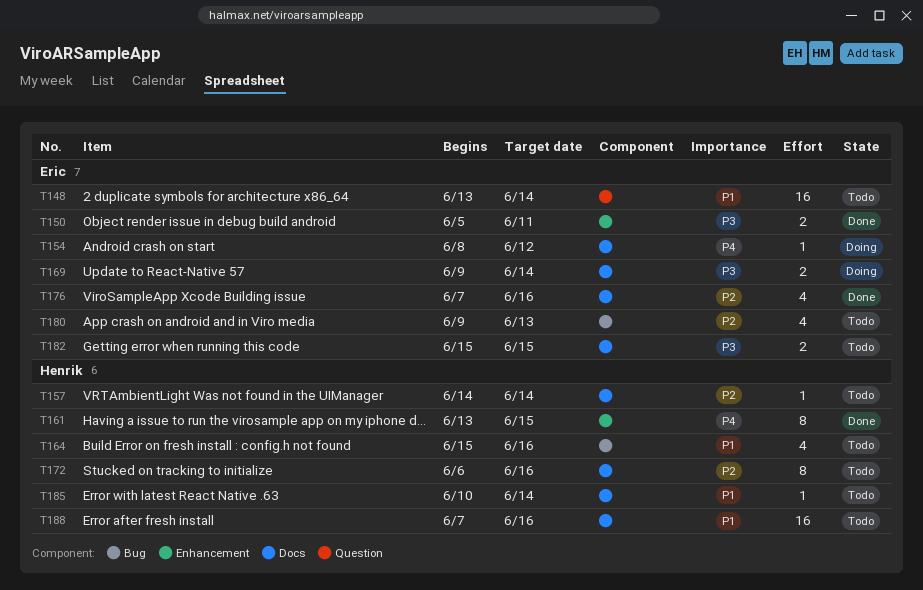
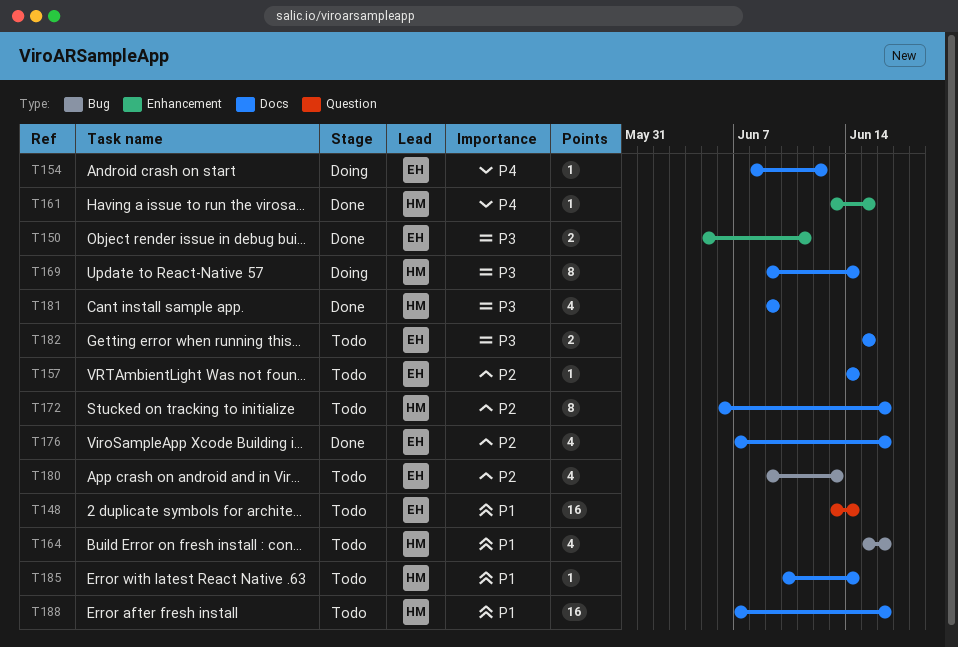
T157, owner: Henrik -> Eric
T161, estimate: 8 -> 1
T169, owner: Eric -> Henrik
T169, estimate: 2 -> 8
T181: none -> present

